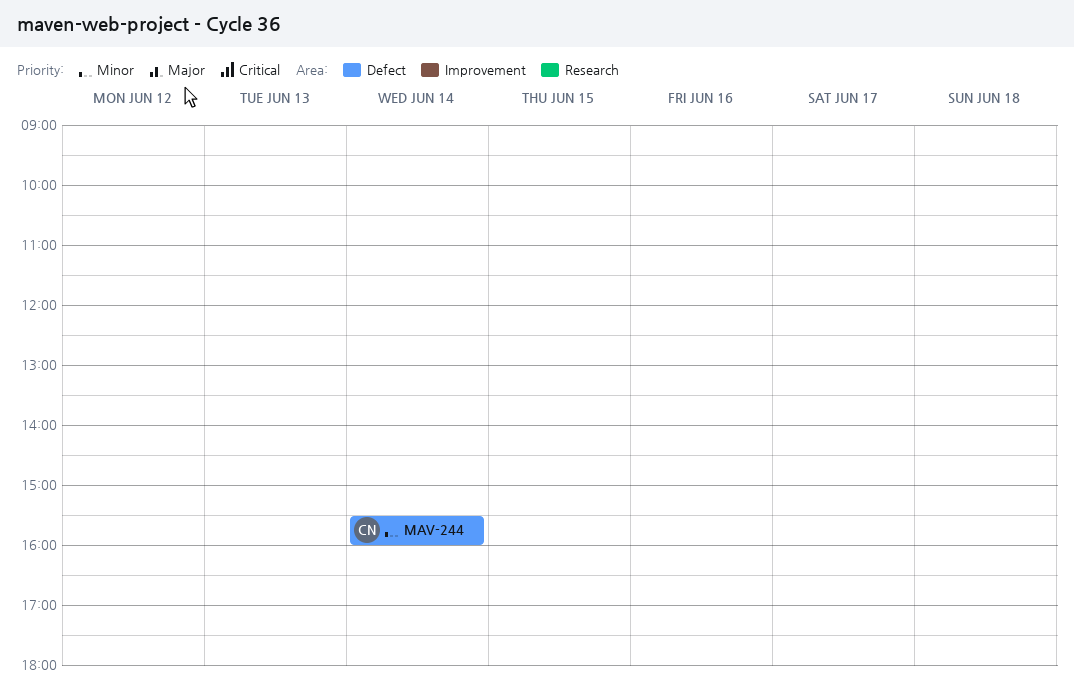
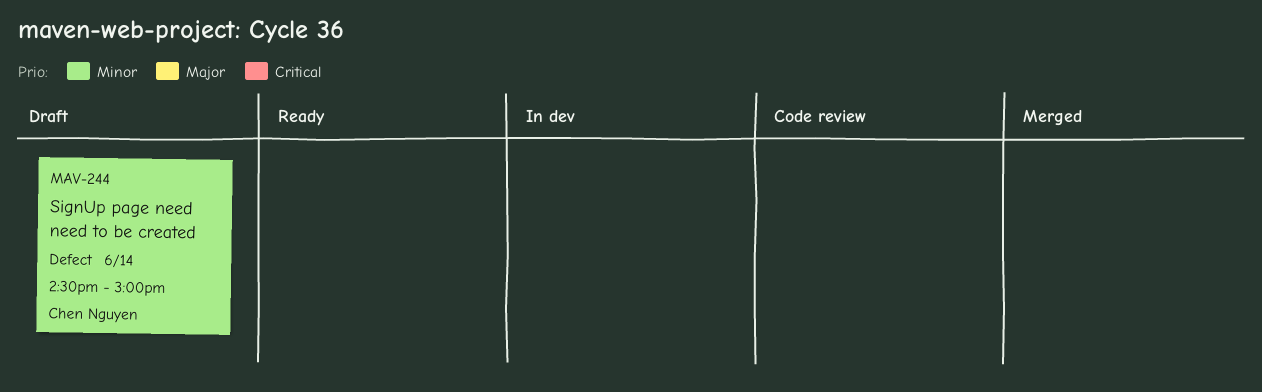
MAV-244, begins: 15:30 -> 14:30
MAV-244, ends: 16:00 -> 15:00

